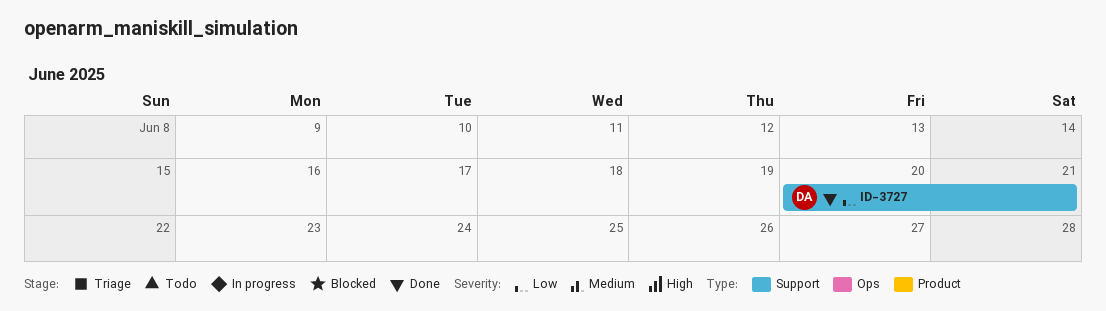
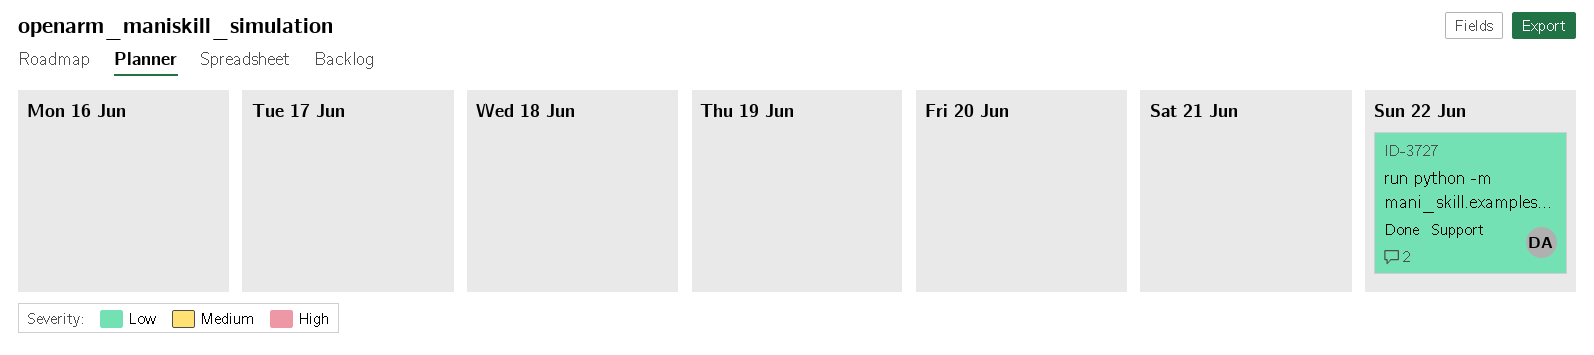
ID-3727, due: Jun 21 -> Jun 22

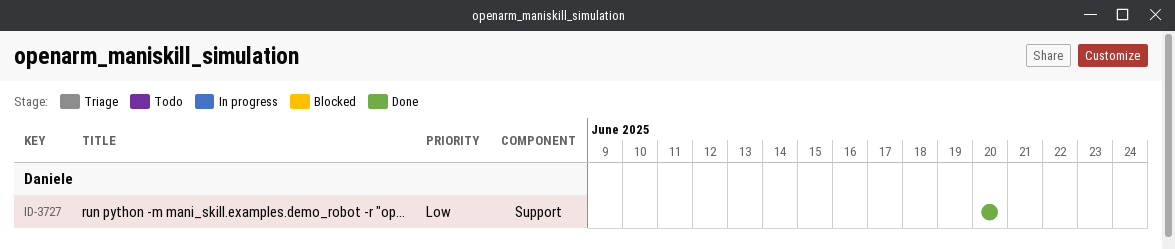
ID-3727, due: Jun 22 -> Jun 20

